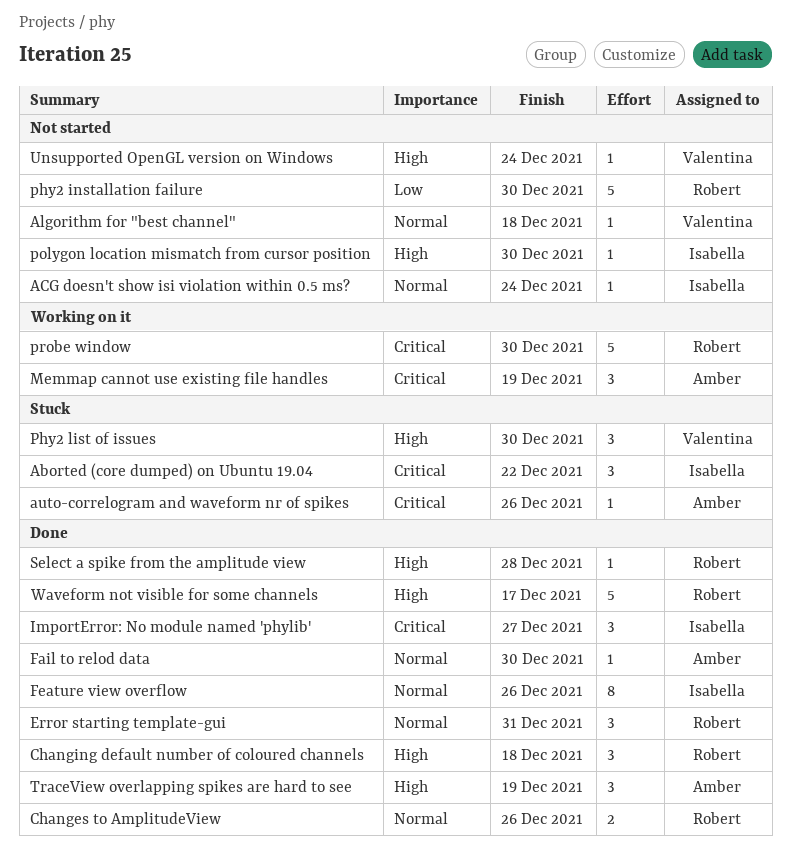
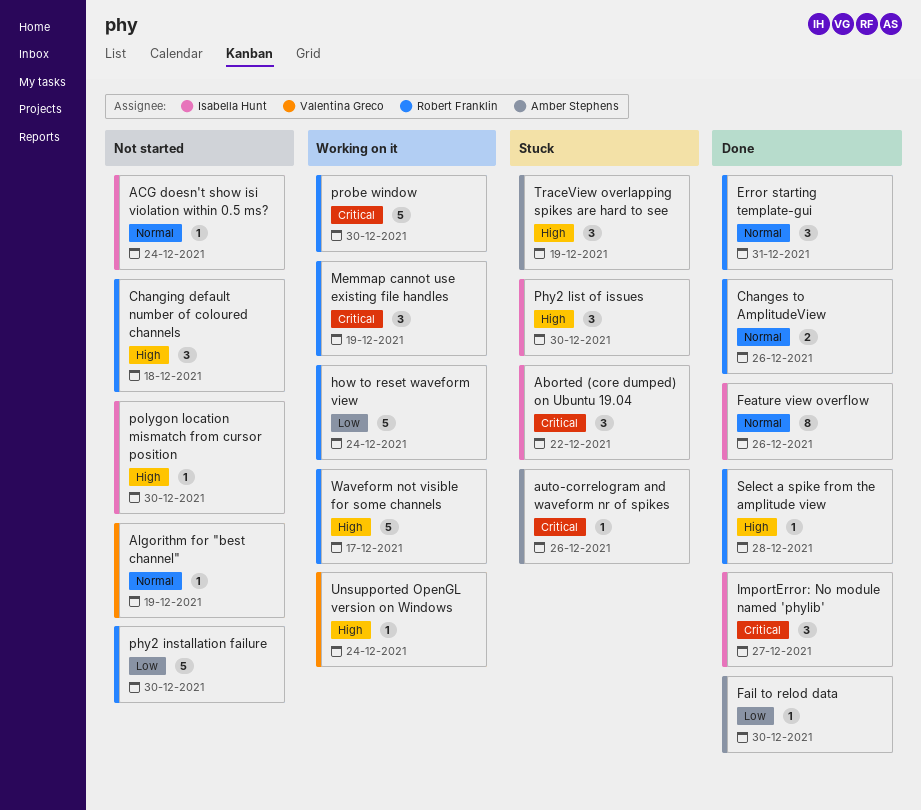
Algorithm for "best channel", due: Dec 18 -> Dec 19
Changing default number of coloured channels, status: Done -> Not started
Fail to relod data, priority: Normal -> Low
how to reset waveform view: none -> present
Memmap cannot use existing file handles, owner: Amber Stephens -> Robert Franklin
Phy2 list of issues, owner: Valentina Greco -> Isabella Hunt
TraceView overlapping spikes are hard to see, status: Done -> Stuck
Unsupported OpenGL version on Windows, status: Not started -> Working on it
Waveform not visible for some channels, status: Done -> Working on it

